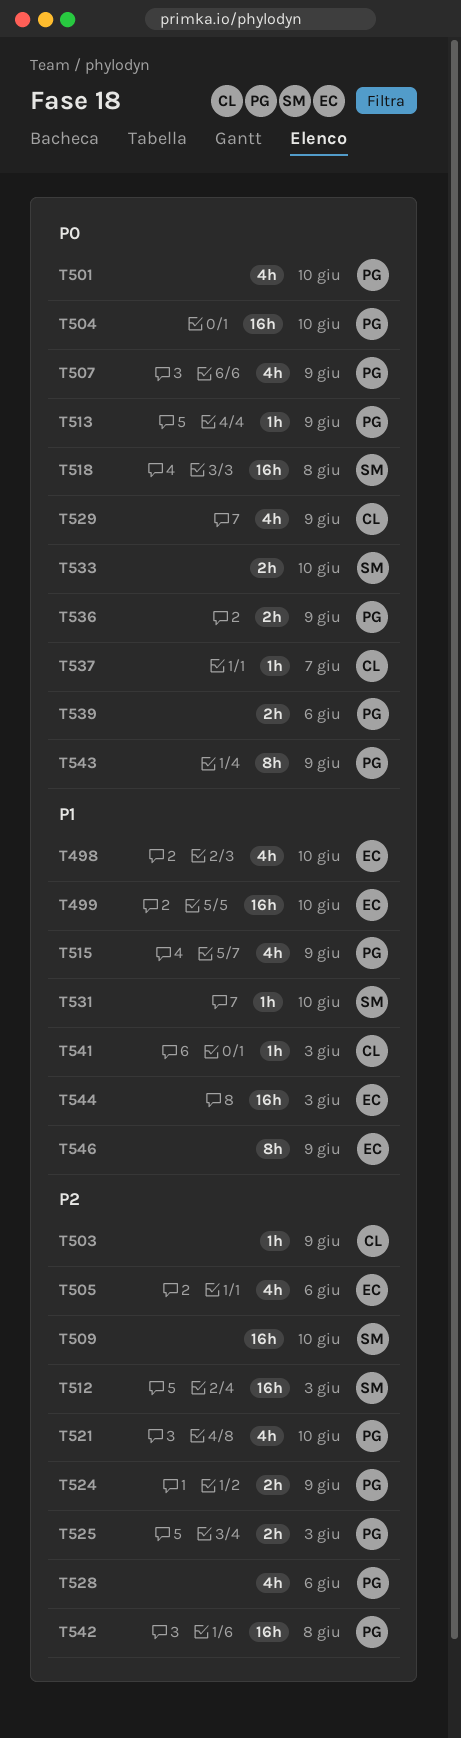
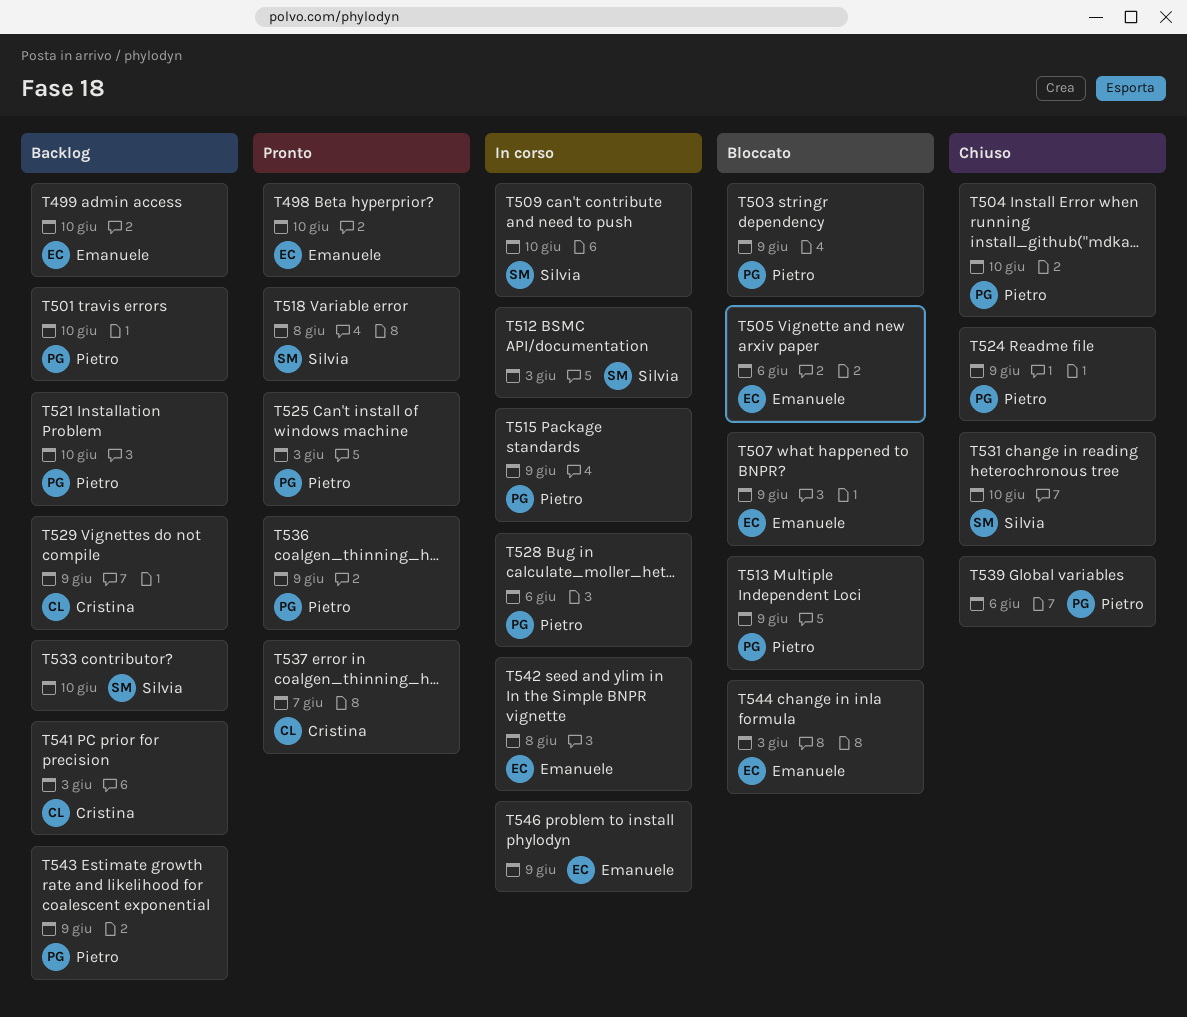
T503, owner: Cristina -> Pietro
T507, owner: Pietro -> Emanuele
T542, owner: Pietro -> Emanuele

